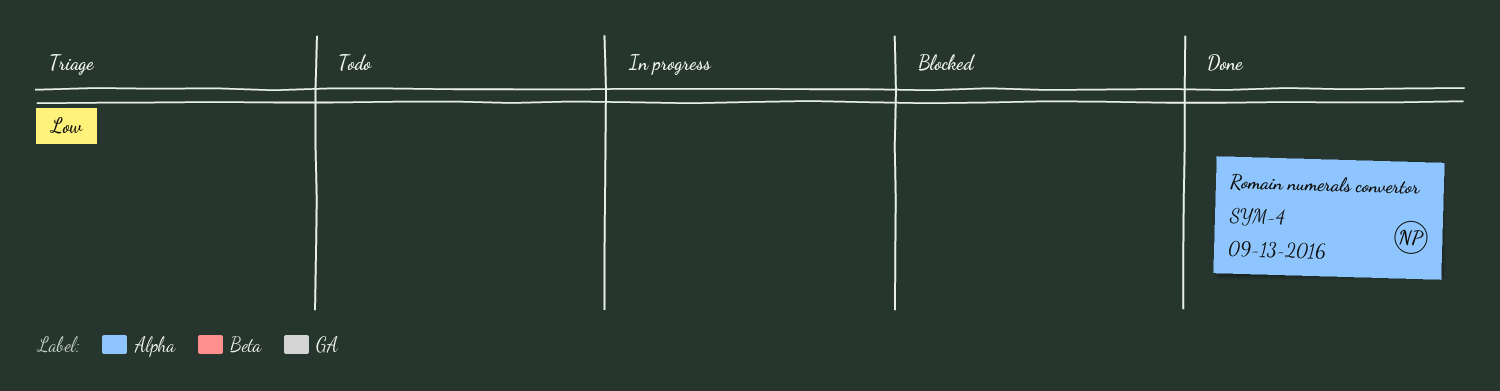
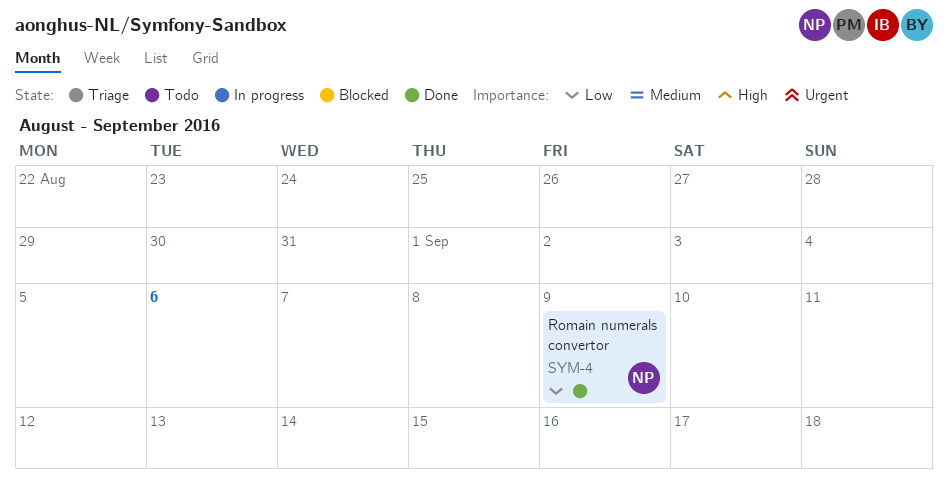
SYM-4, due: Sep 13 -> Sep 9

